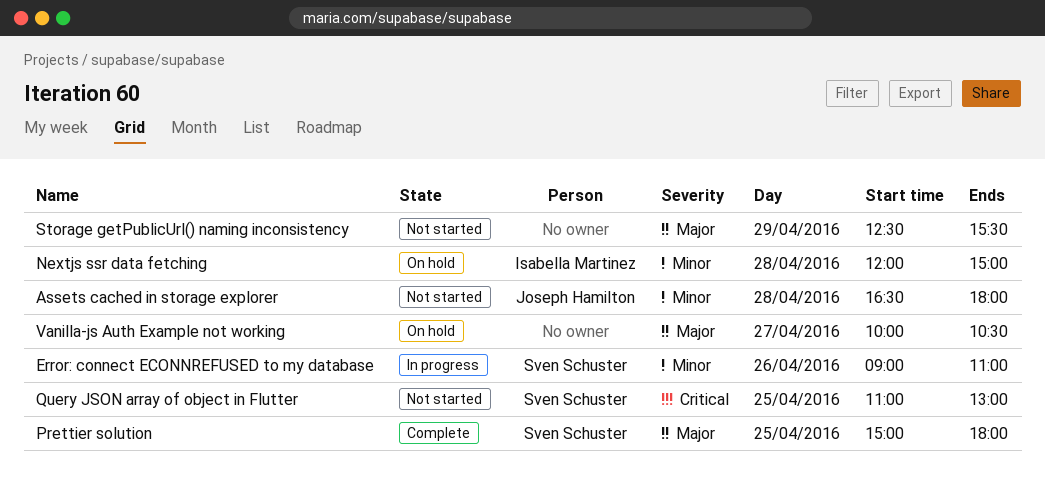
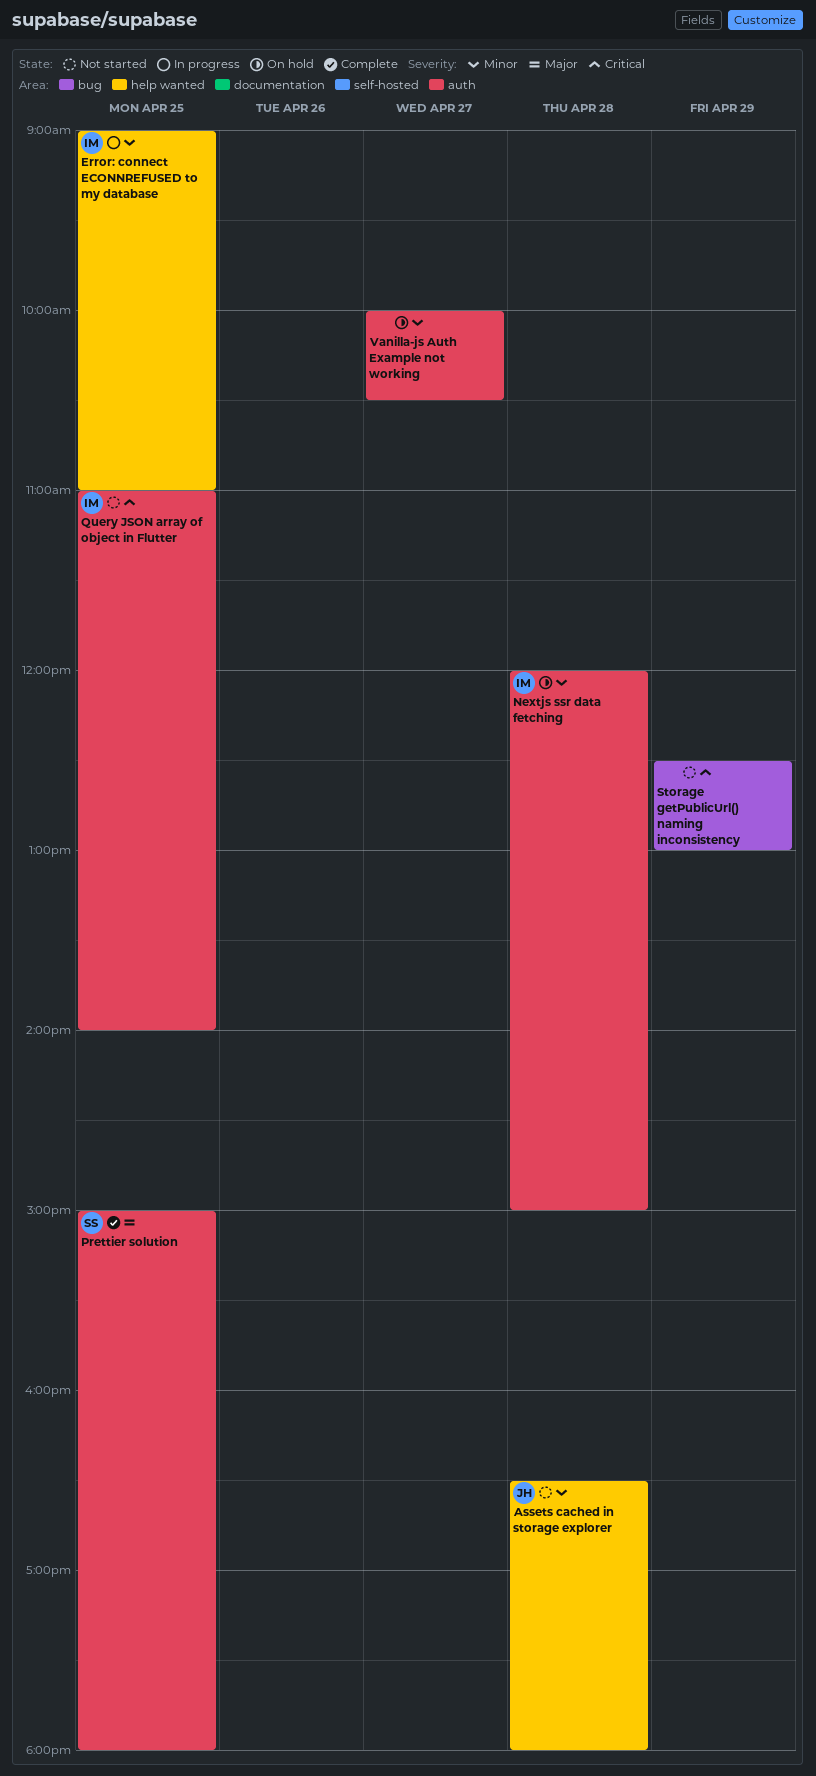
Error: connect ECONNREFUSED to my database, owner: Sven Schuster -> Isabella Martinez
Error: connect ECONNREFUSED to my database, day: Apr 26 -> Apr 25
Query JSON array of object in Flutter, owner: Sven Schuster -> Isabella Martinez
Query JSON array of object in Flutter, ends: 13:00 -> 14:00
Storage getPublicUrl() naming inconsistency, priority: Major -> Critical
Storage getPublicUrl() naming inconsistency, ends: 15:30 -> 13:00
Vanilla-js Auth Example not working, priority: Major -> Minor

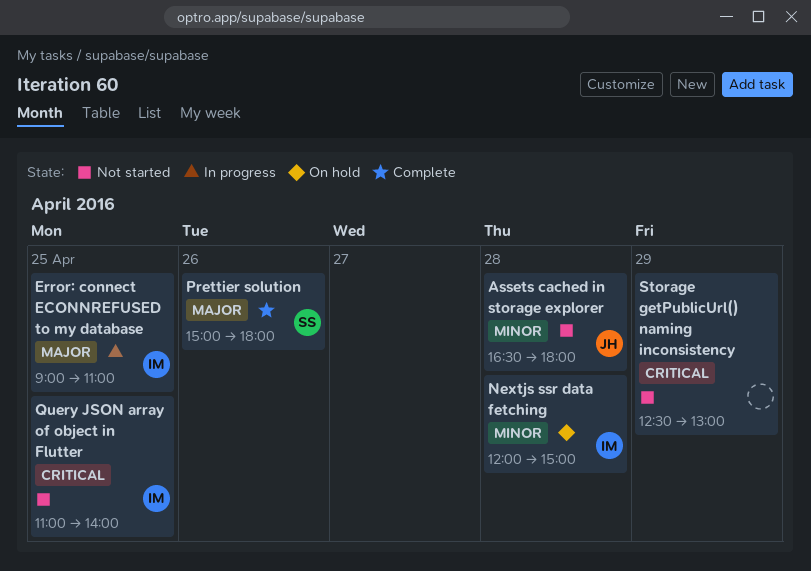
Error: connect ECONNREFUSED to my database, priority: Minor -> Major
Prettier solution, day: Apr 25 -> Apr 26
Vanilla-js Auth Example not working: present -> none

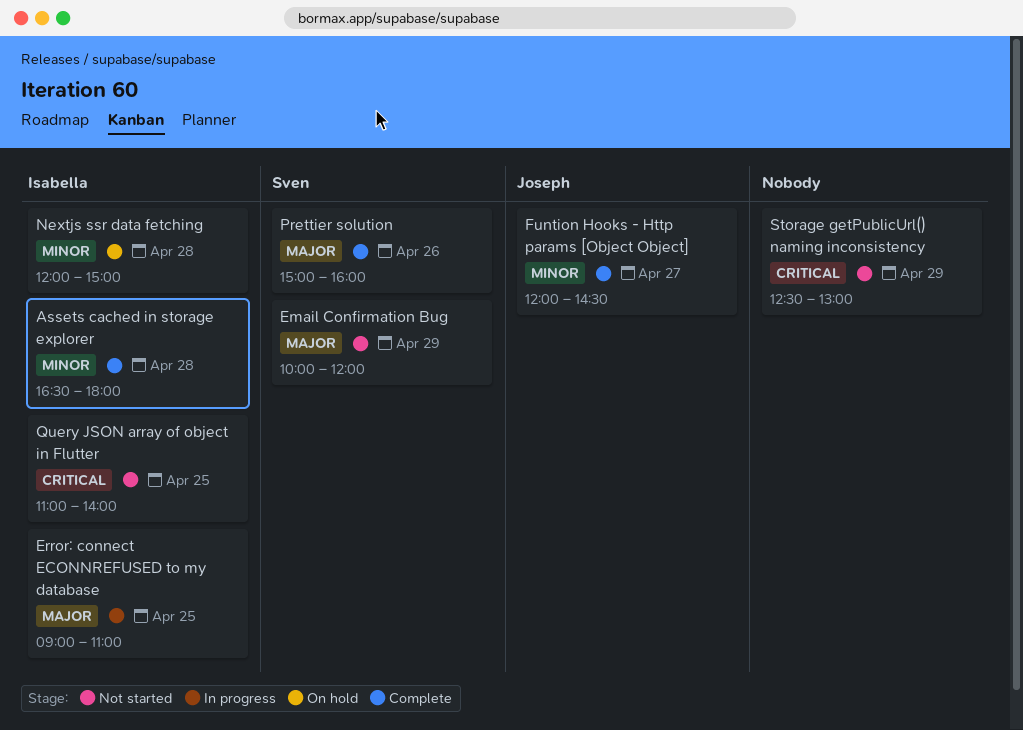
Assets cached in storage explorer, status: Not started -> Complete
Assets cached in storage explorer, owner: Joseph -> Isabella
Email Confirmation Bug: none -> present
Funtion Hooks - Http params [Object Object]: none -> present
Prettier solution, ends: 18:00 -> 16:00

